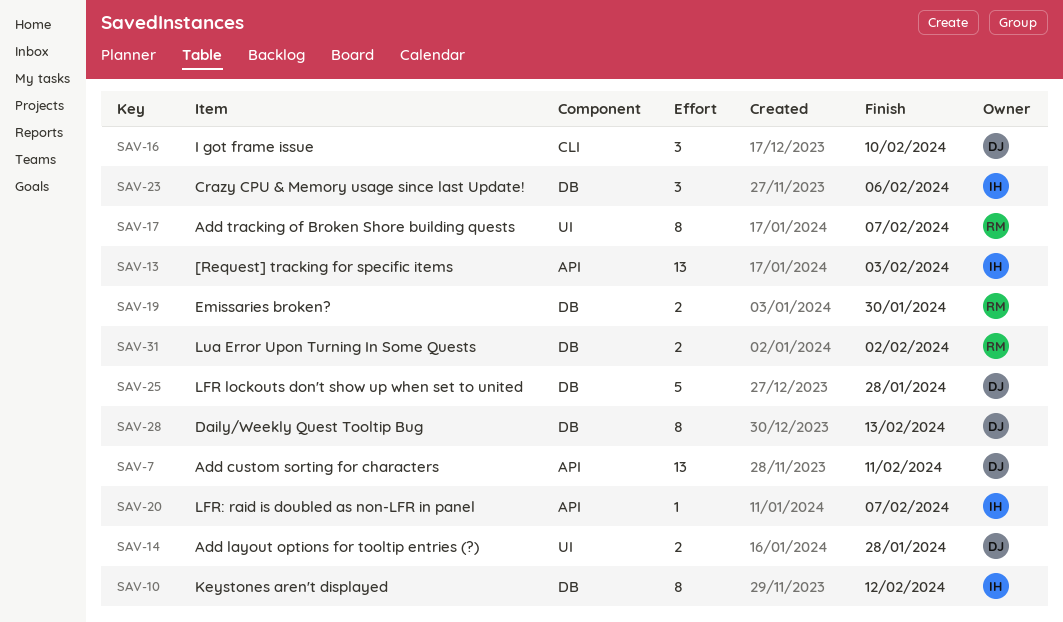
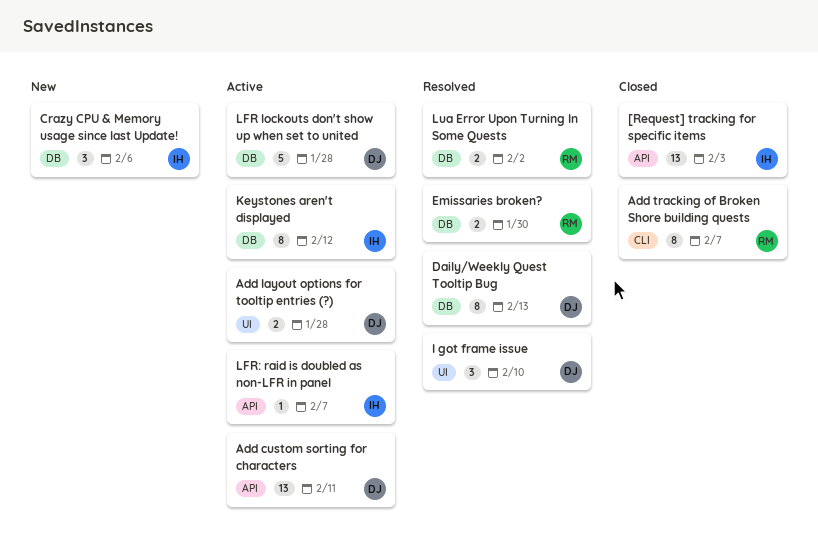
Add tracking of Broken Shore building quests, label: UI -> CLI
I got frame issue, label: CLI -> UI

